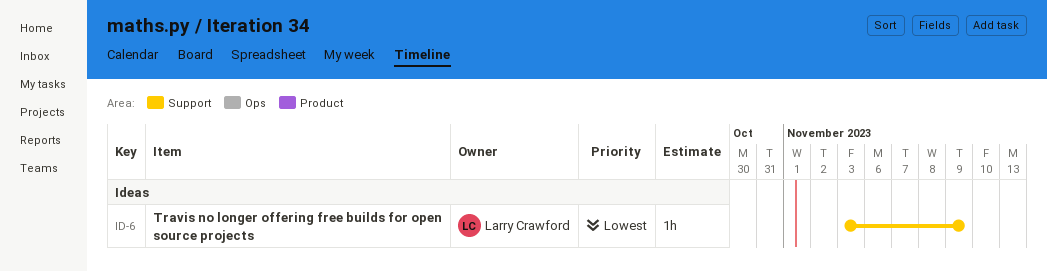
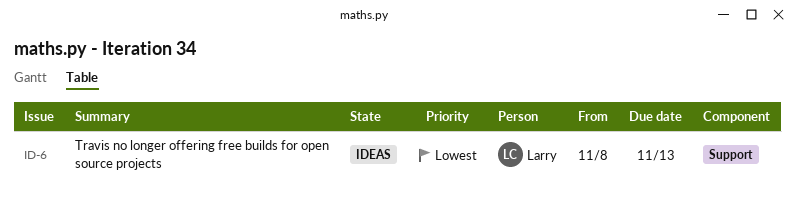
ID-6, start: Nov 3 -> Nov 8
ID-6, due: Nov 9 -> Nov 13

